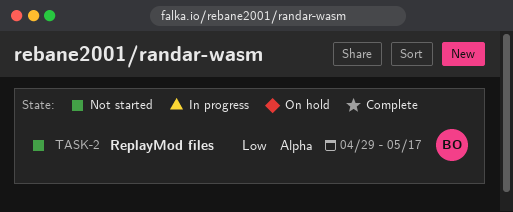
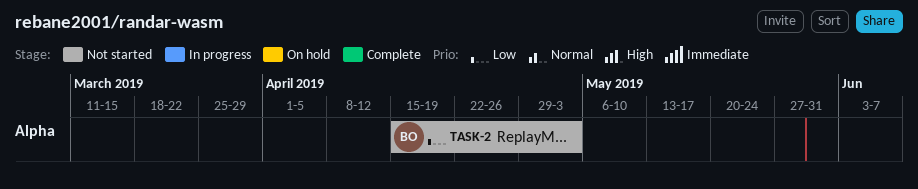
TASK-2, start: Apr 29 -> Apr 15
TASK-2, due: May 17 -> May 3

